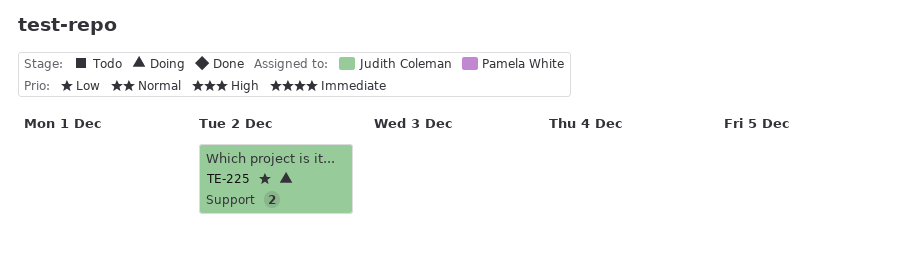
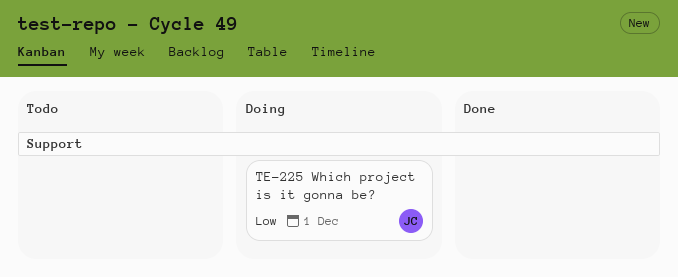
TE-225, due: Dec 2 -> Dec 1

